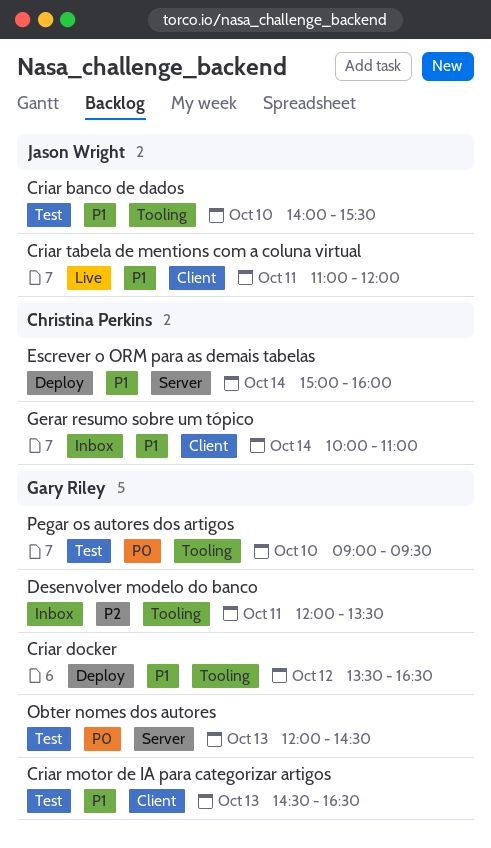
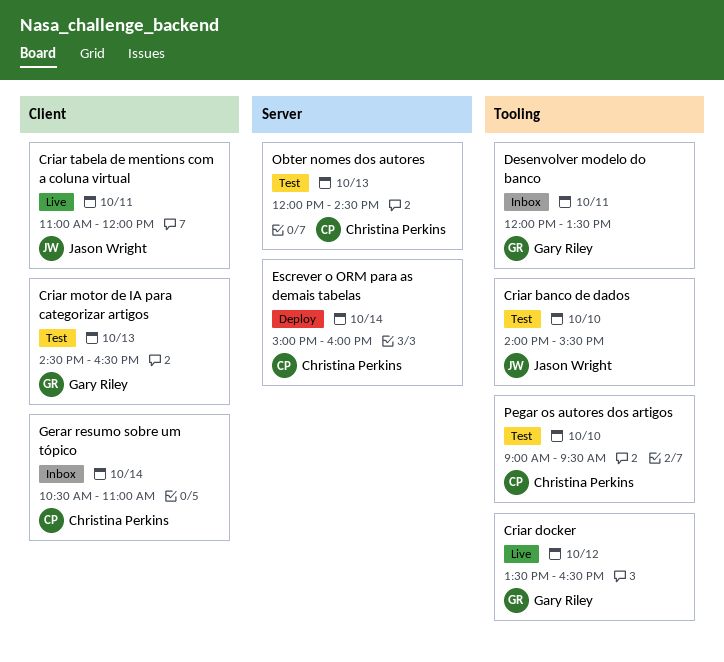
Criar docker, status: Deploy -> Live
Gerar resumo sobre um tópico, begins: 10:00 -> 10:30
Obter nomes dos autores, owner: Gary Riley -> Christina Perkins
Pegar os autores dos artigos, owner: Gary Riley -> Christina Perkins

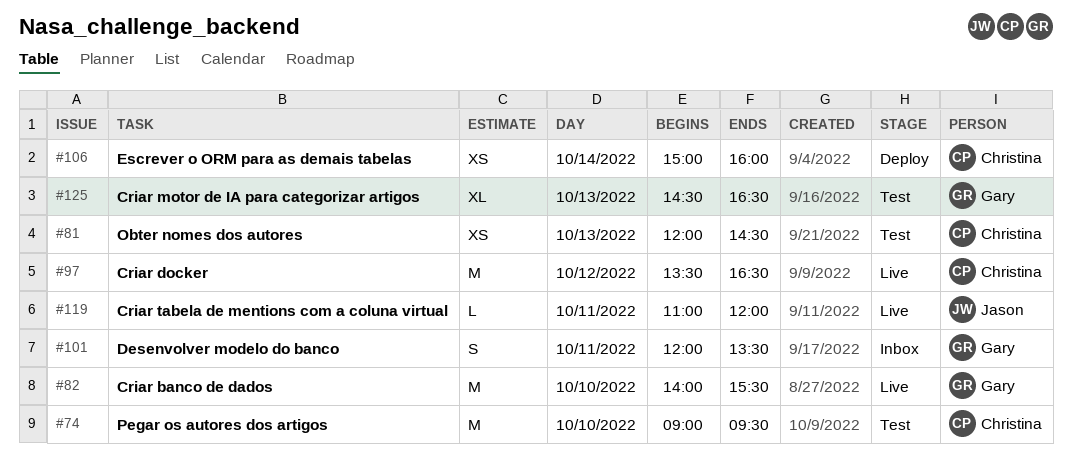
Criar banco de dados, status: Test -> Live
Criar banco de dados, owner: Jason Wright -> Gary Riley
Criar docker, owner: Gary Riley -> Christina Perkins
Gerar resumo sobre um tópico: present -> none

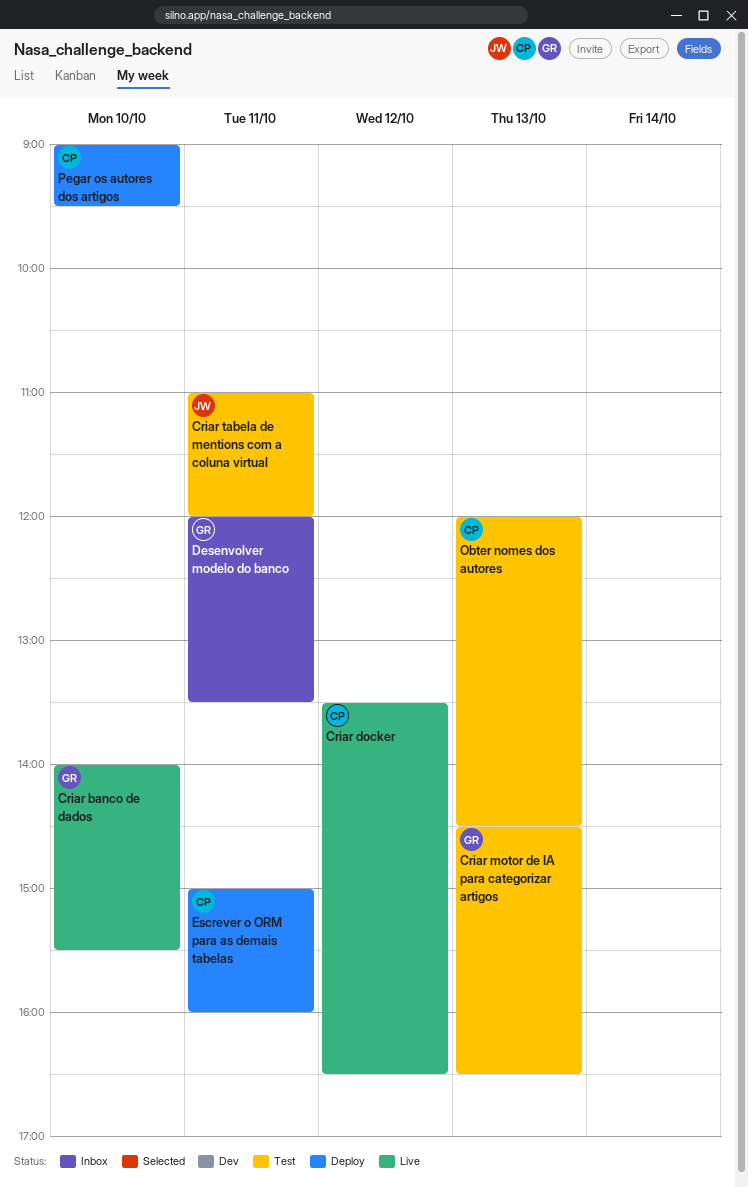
Criar tabela de mentions com a coluna virtual, status: Live -> Test
Escrever o ORM para as demais tabelas, day: Oct 14 -> Oct 11
Pegar os autores dos artigos, status: Test -> Deploy

